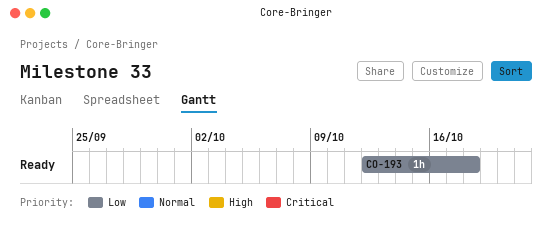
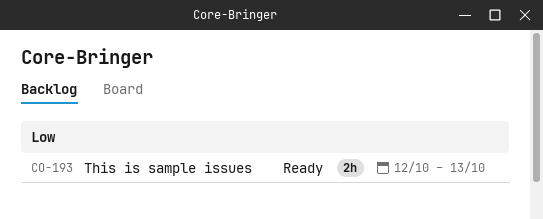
CO-193, estimate: 1h -> 2h
CO-193, due: Oct 18 -> Oct 13

